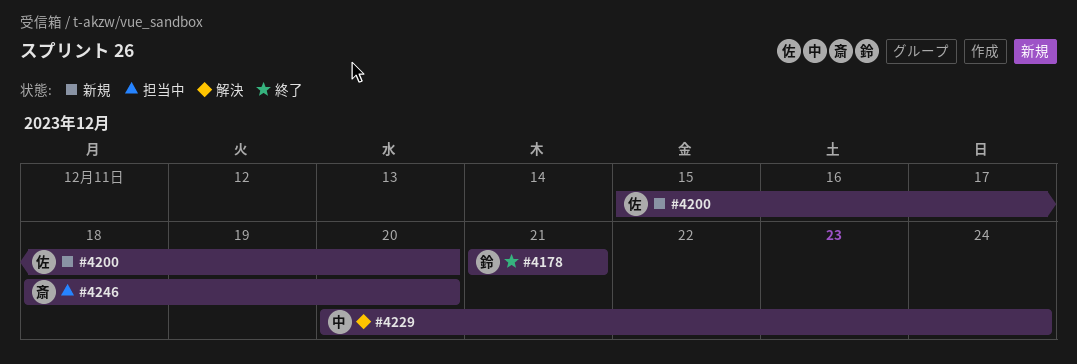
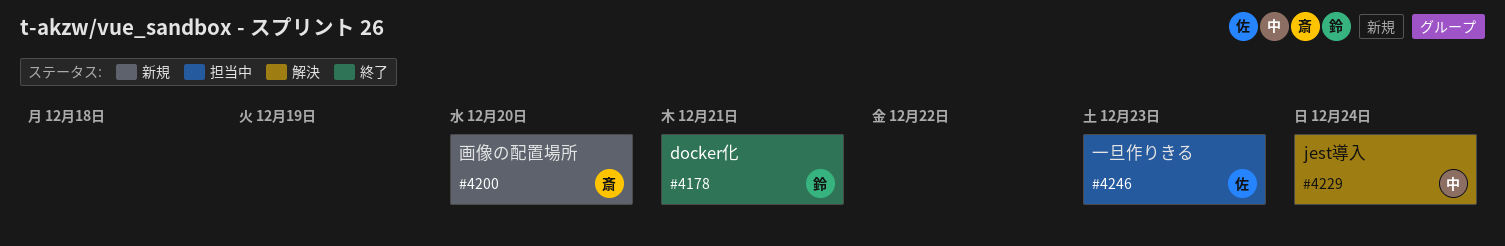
#4200, owner: 佐 -> 斎
#4246, owner: 斎 -> 佐
#4246, due: Dec 20 -> Dec 23

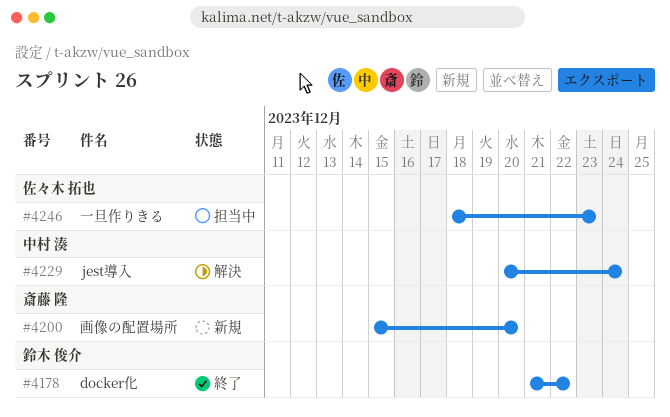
#4178, due: Dec 21 -> Dec 22

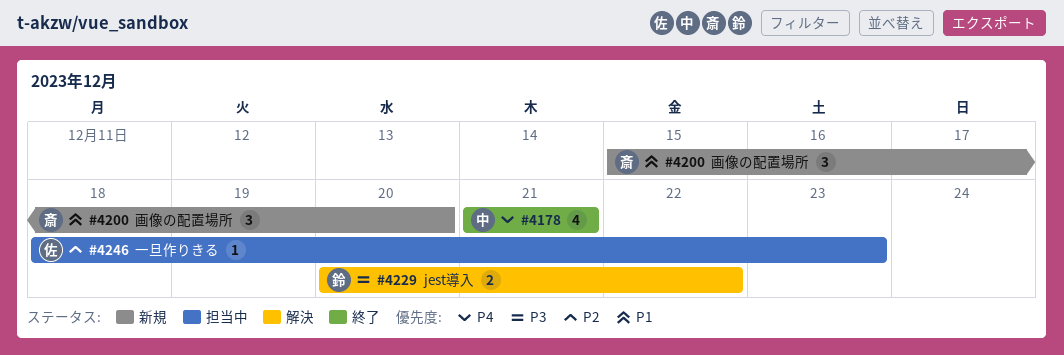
#4178, owner: 鈴木 俊介 -> 中村 湊
#4178, due: Dec 22 -> Dec 21
#4229, owner: 中村 湊 -> 鈴木 俊介
#4229, due: Dec 24 -> Dec 22

